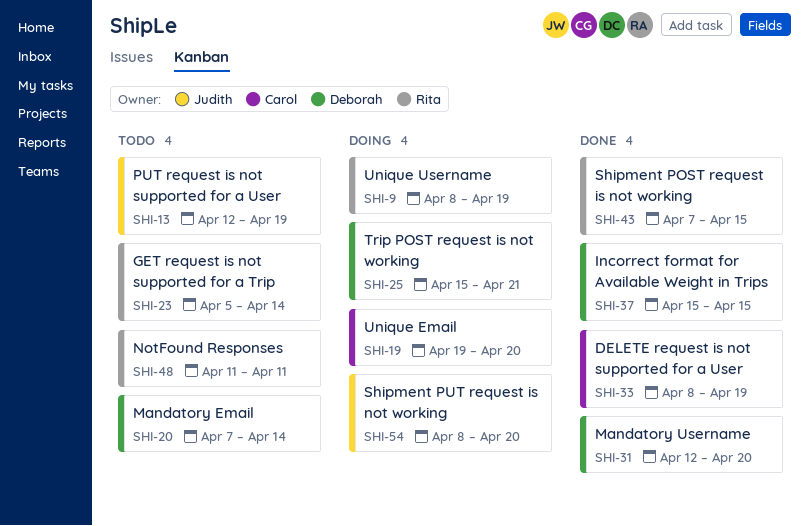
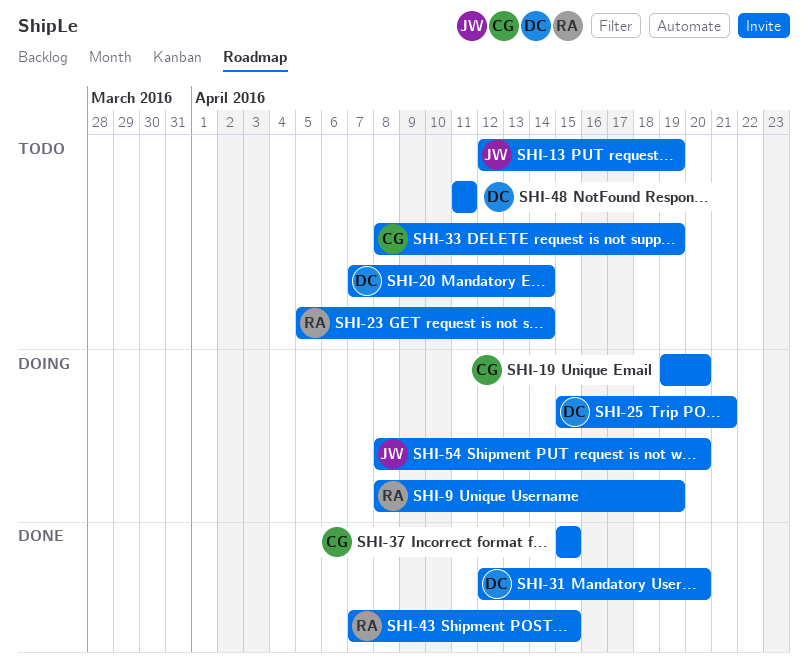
SHI-33, status: Done -> Todo
SHI-37, owner: Deborah -> Carol
SHI-48, owner: Rita -> Deborah

